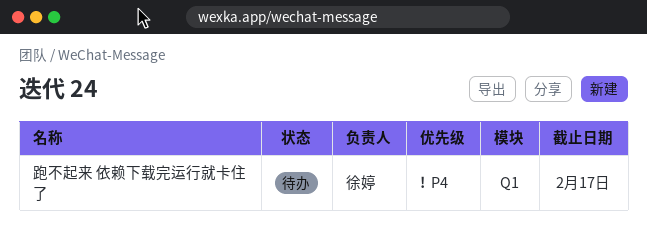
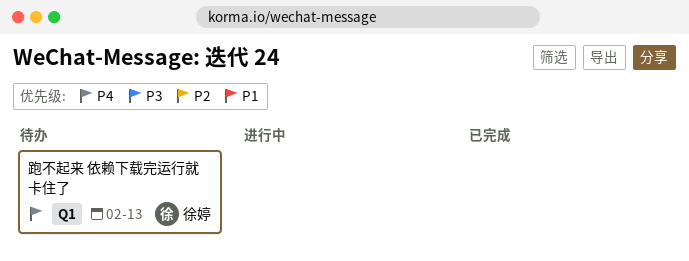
跑不起来 依赖下载完运行就卡住了, due: Feb 17 -> Feb 13

